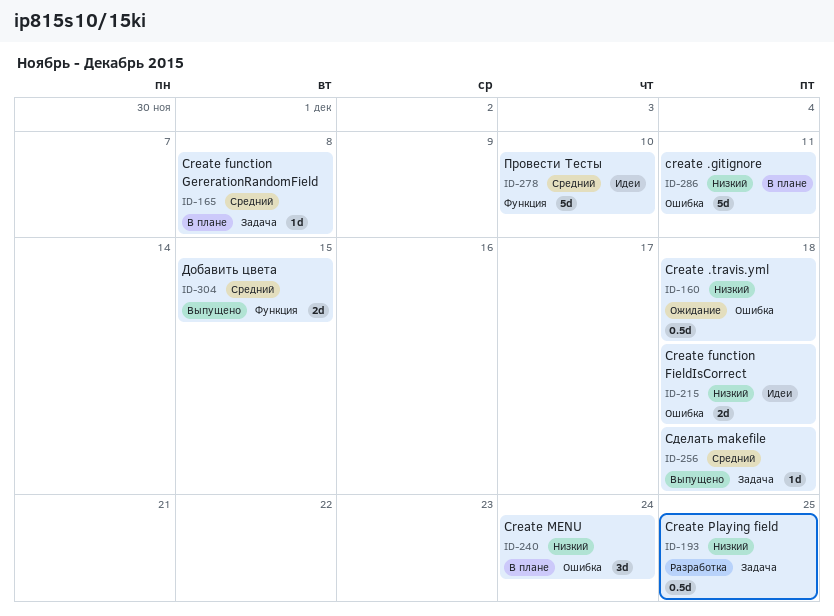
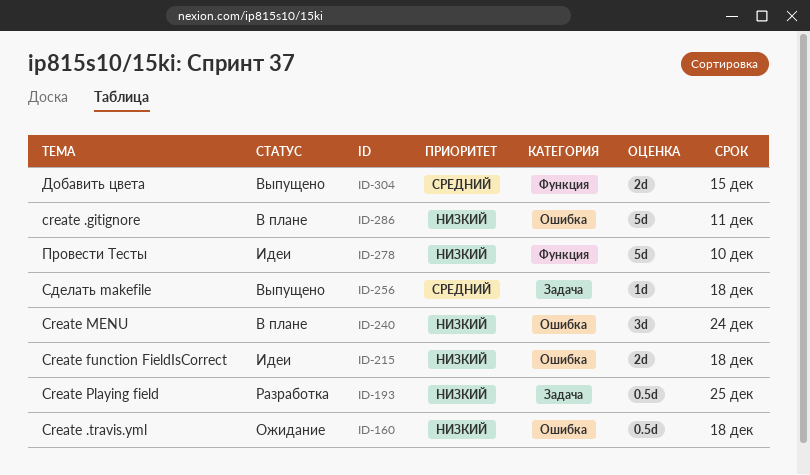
ID-165: present -> none
ID-278, priority: Средний -> Низкий

